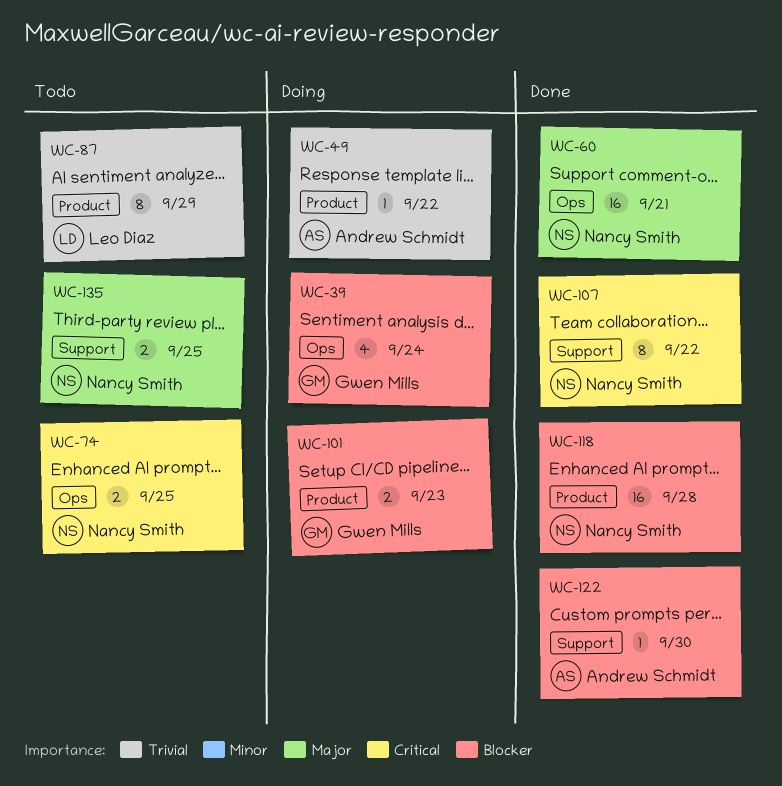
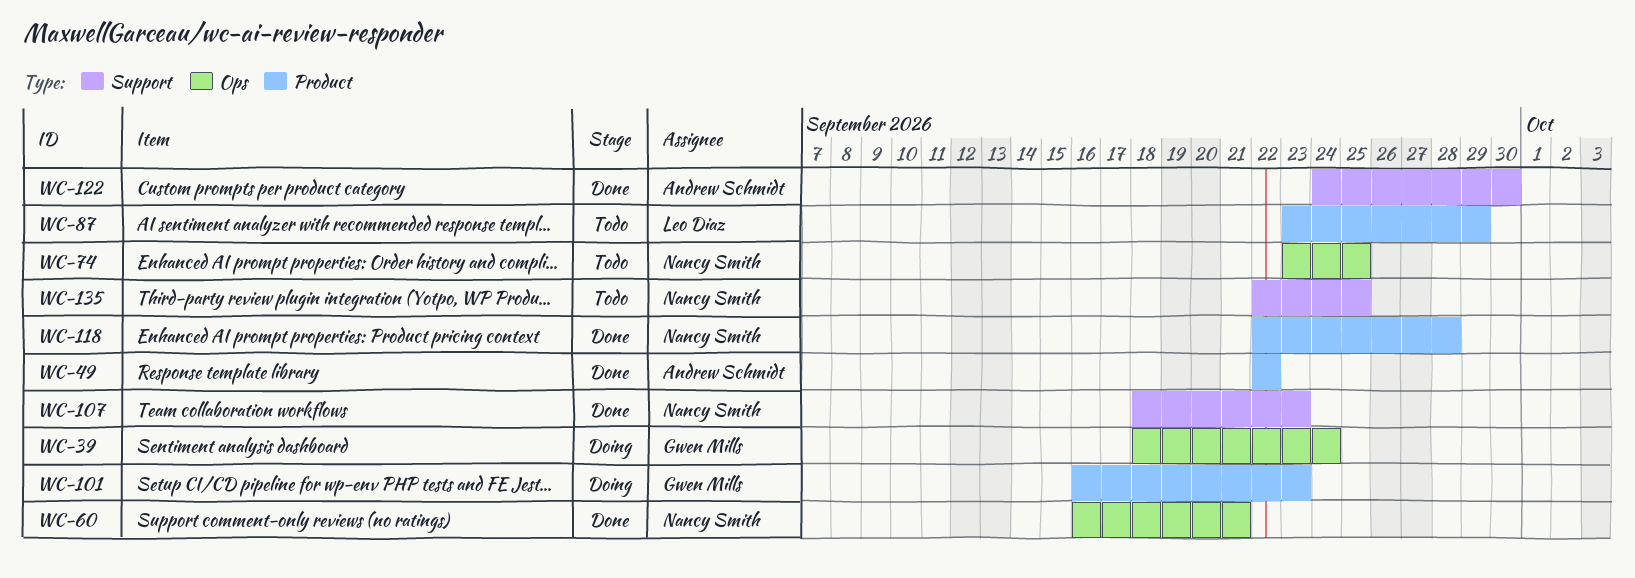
WC-49, status: Doing -> Done
WC-107, due: Sep 22 -> Sep 23

